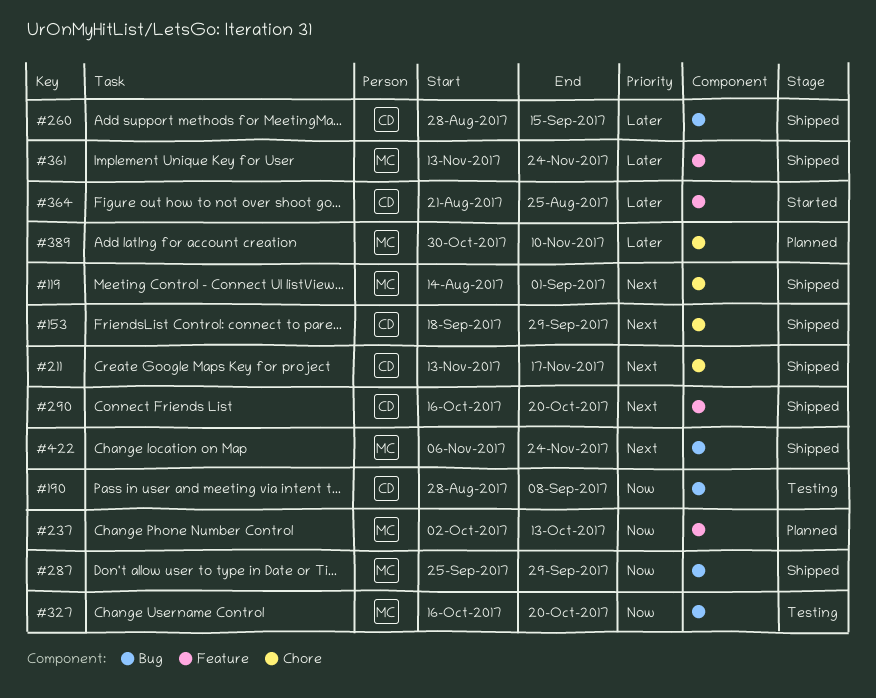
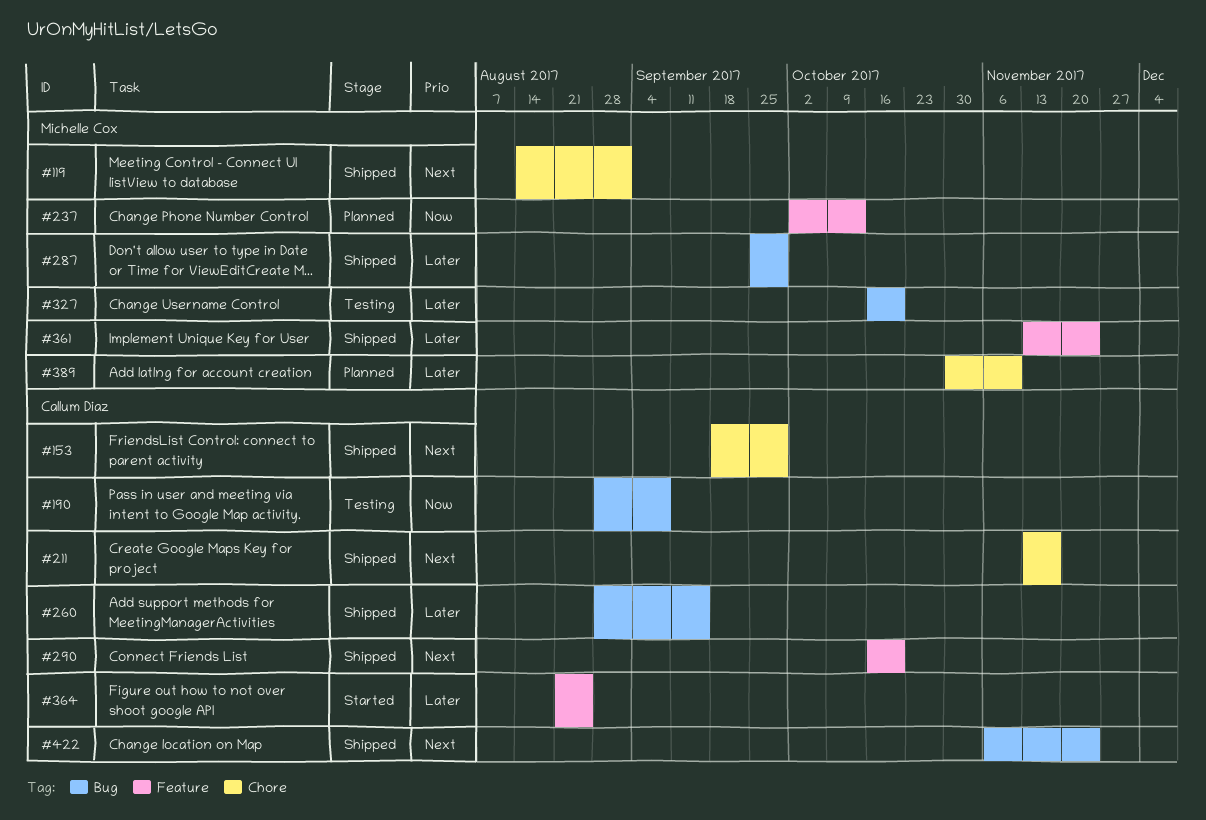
#287, priority: Now -> Later
#327, priority: Now -> Later
#422, owner: Michelle Cox -> Callum Diaz

